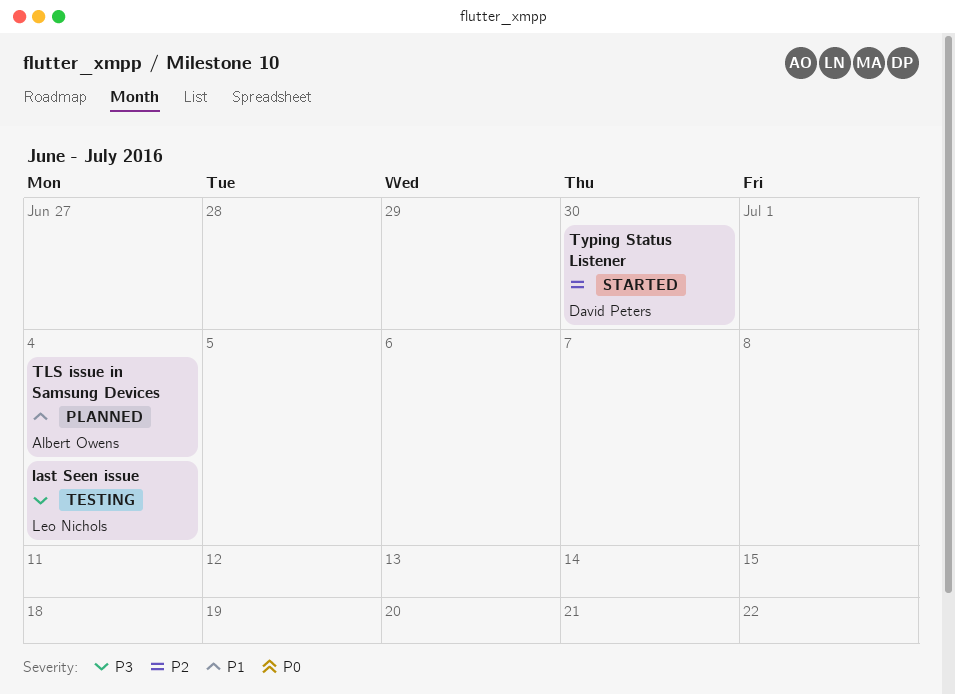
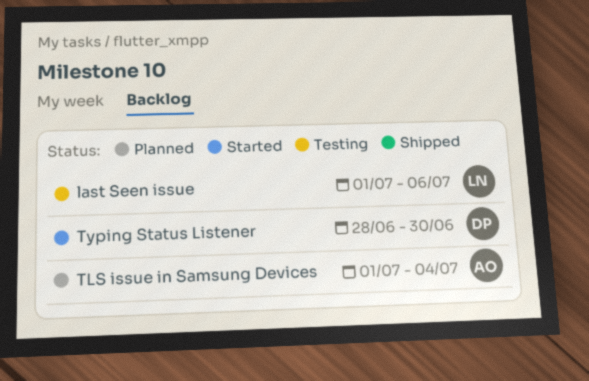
last Seen issue, due: Jul 4 -> Jul 6

